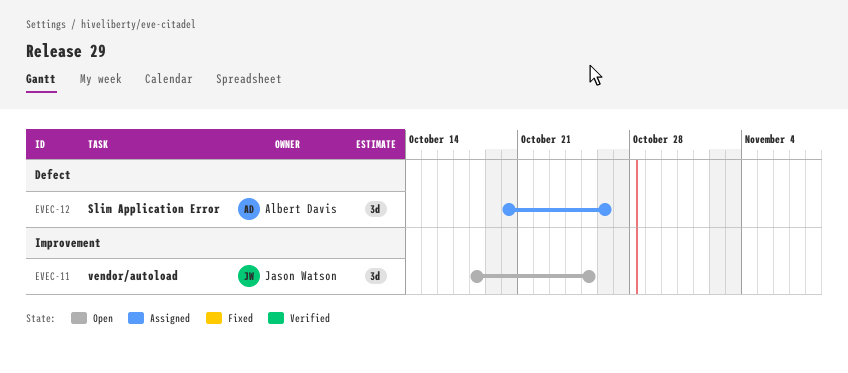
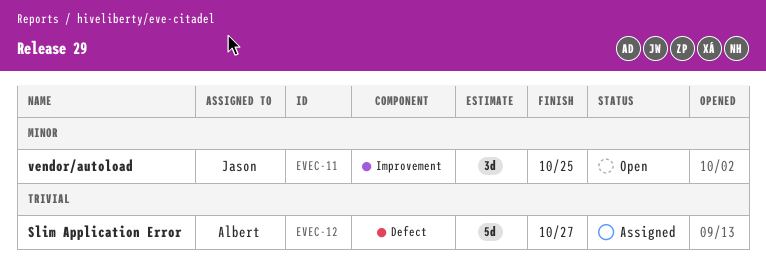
EVEC-12, estimate: 3d -> 5d
EVEC-12, due: Oct 26 -> Oct 27

